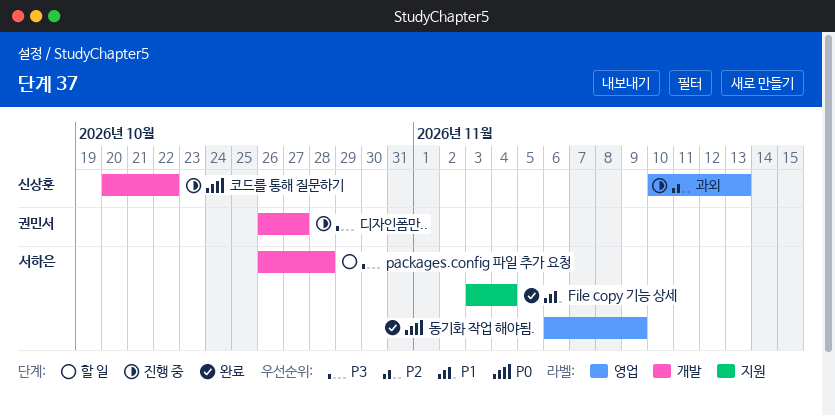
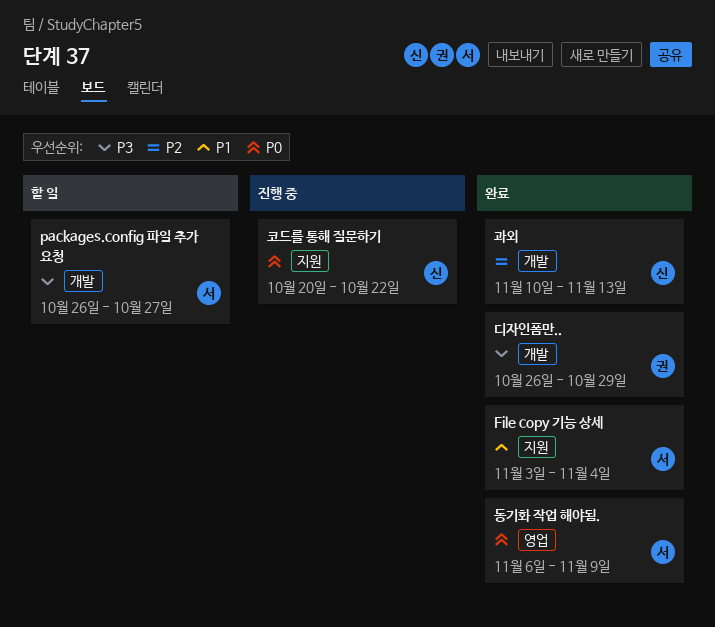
packages.config 파일 추가 요청, due: Oct 28 -> Oct 27
과외, status: 진행 중 -> 완료
과외, label: 영업 -> 개발
디자인폼만.., status: 진행 중 -> 완료
디자인폼만.., due: Oct 27 -> Oct 29
코드를 통해 질문하기, label: 개발 -> 지원

